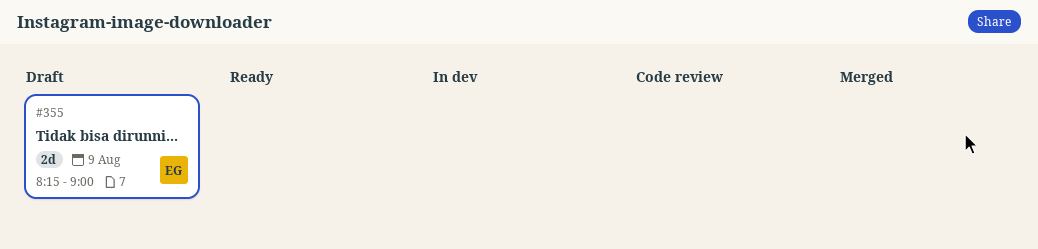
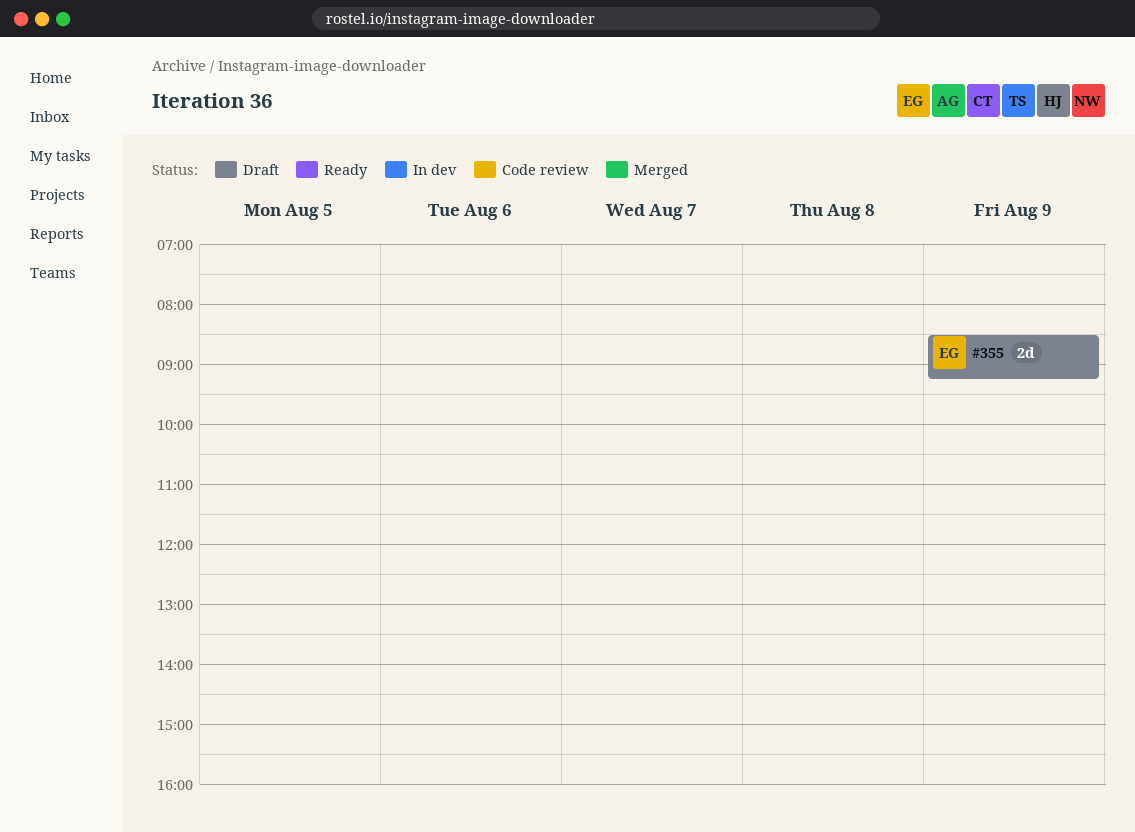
#355, begins: 08:15 -> 08:30
#355, ends: 09:00 -> 09:15

